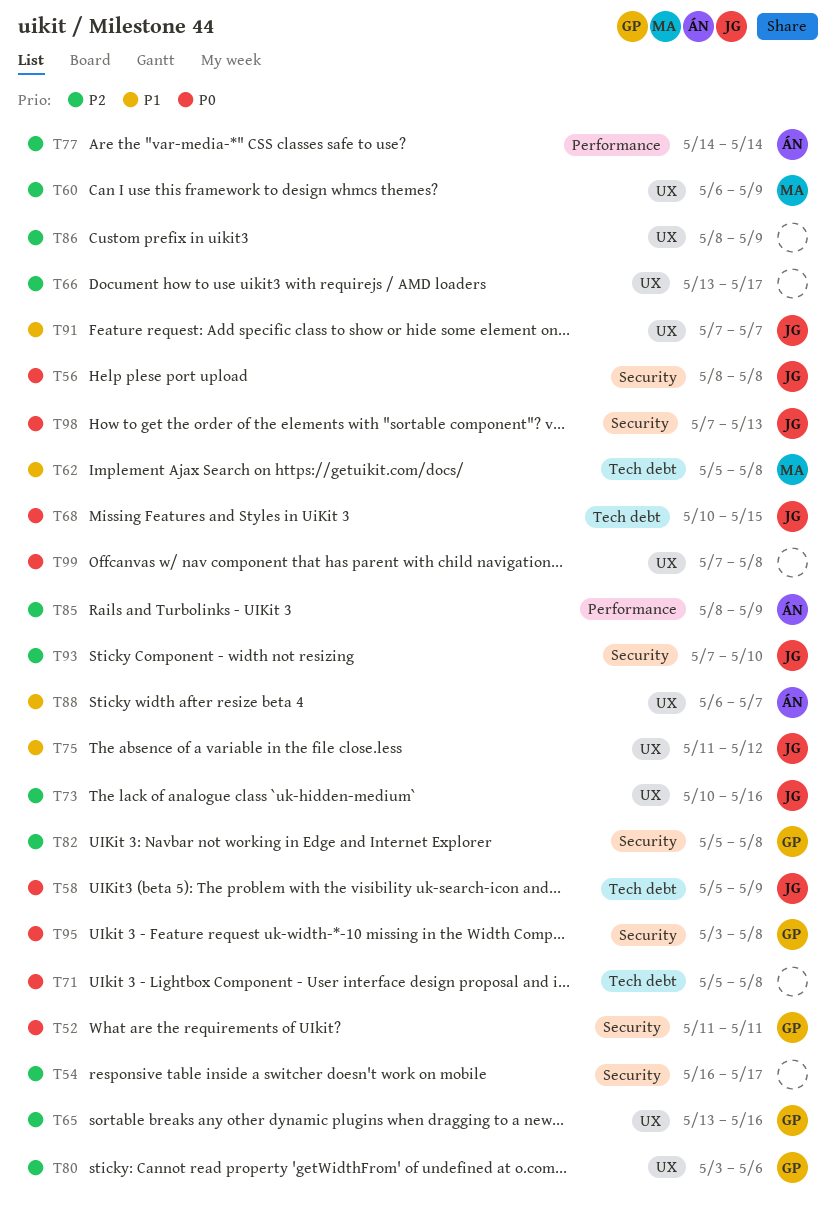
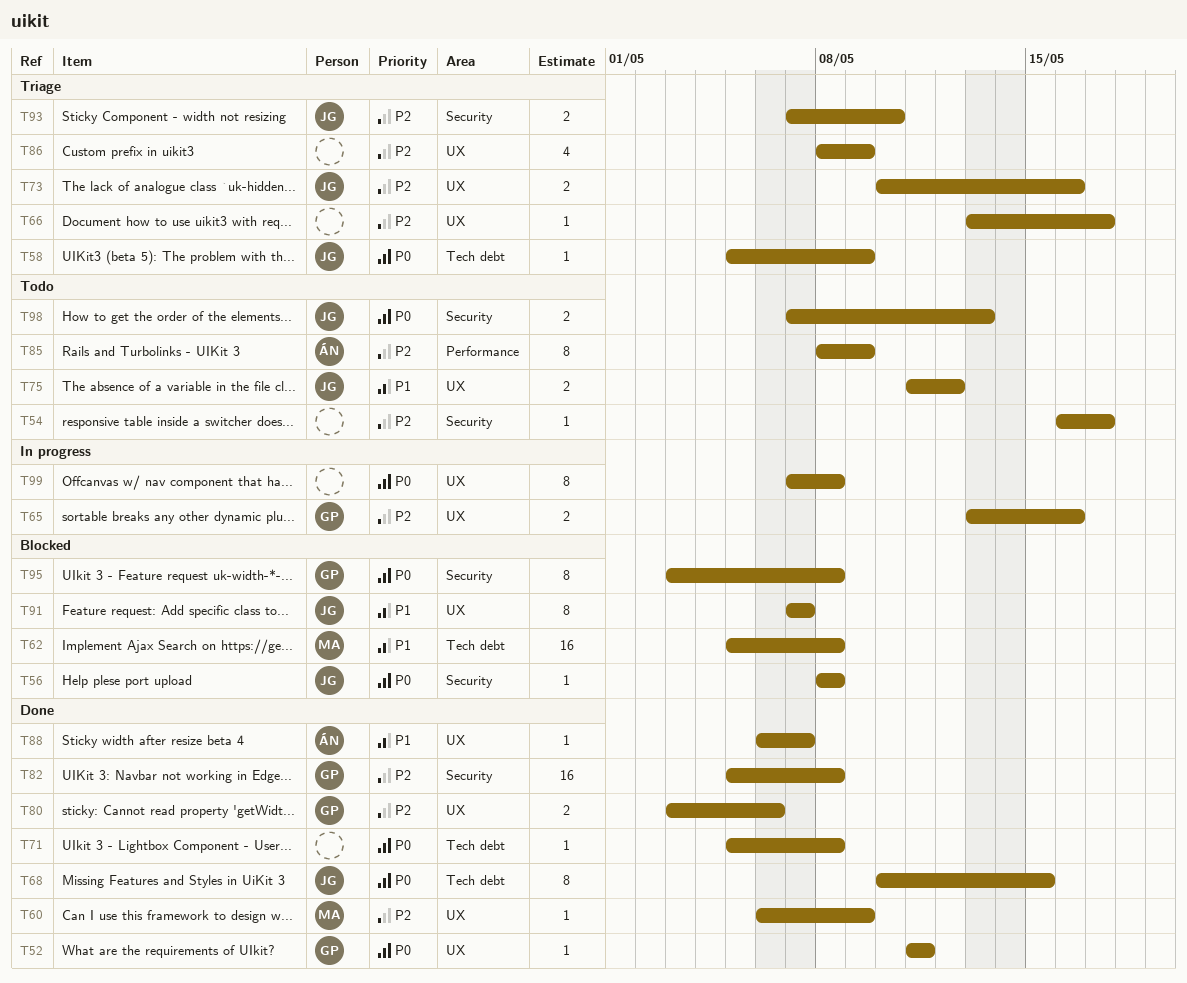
T52, label: Security -> UX
T77: present -> none

